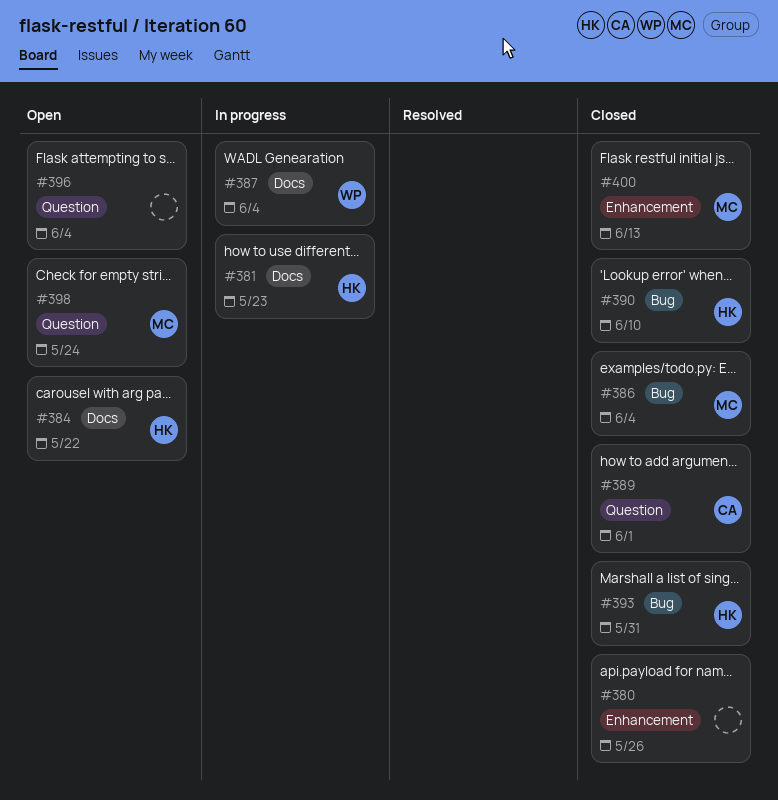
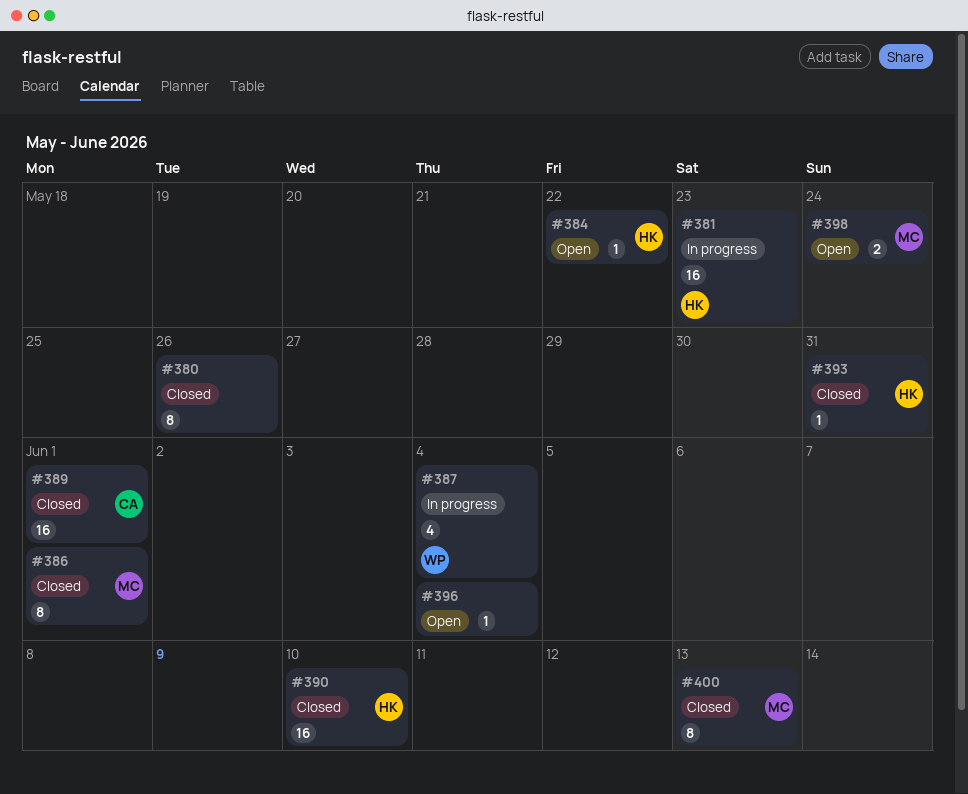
#386, due: Jun 4 -> Jun 1

